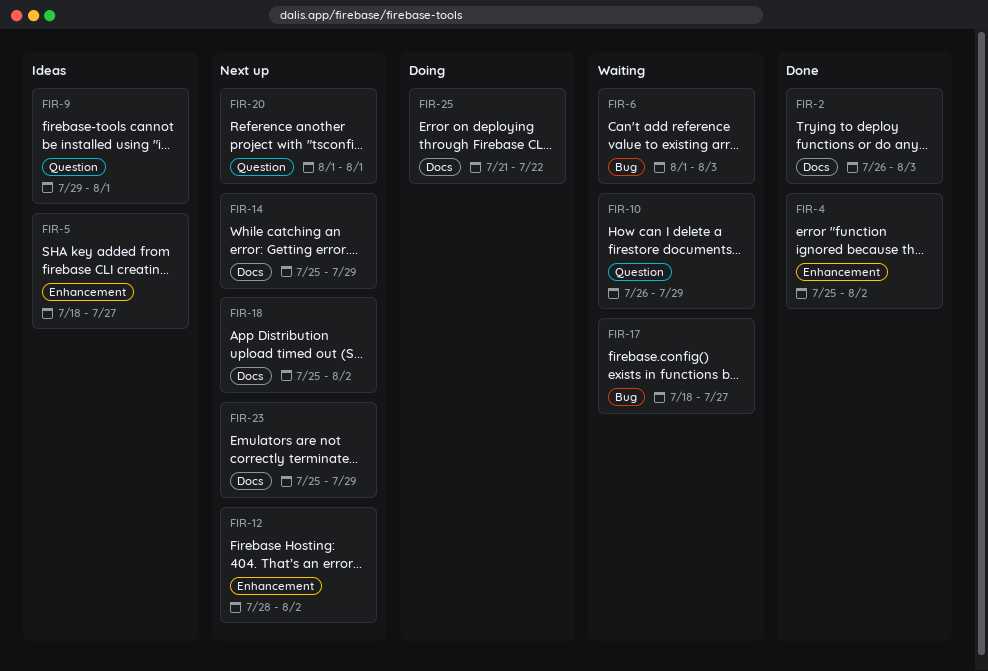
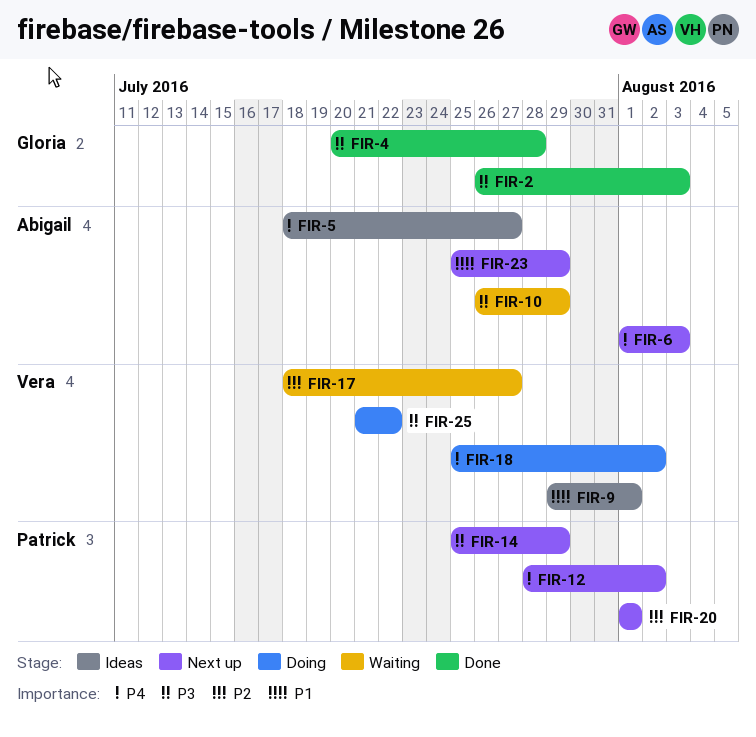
FIR-4, start: Jul 25 -> Jul 20
FIR-4, due: Aug 2 -> Jul 28
FIR-6, status: Waiting -> Next up
FIR-18, status: Next up -> Doing

